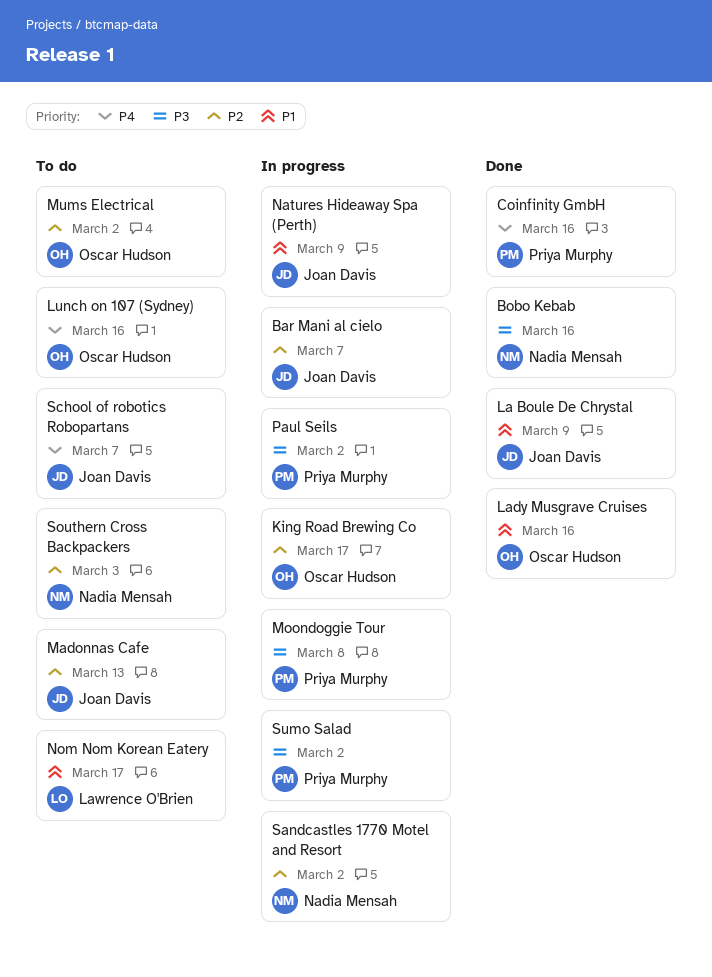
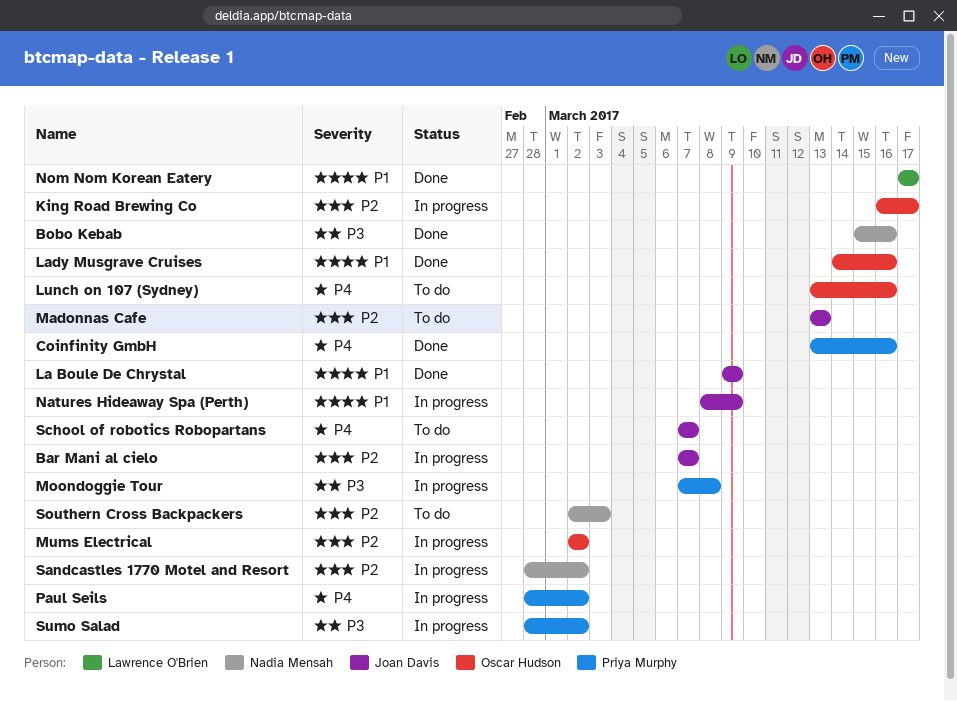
Mums Electrical, status: To do -> In progress
Nom Nom Korean Eatery, status: To do -> Done
Paul Seils, priority: P3 -> P4

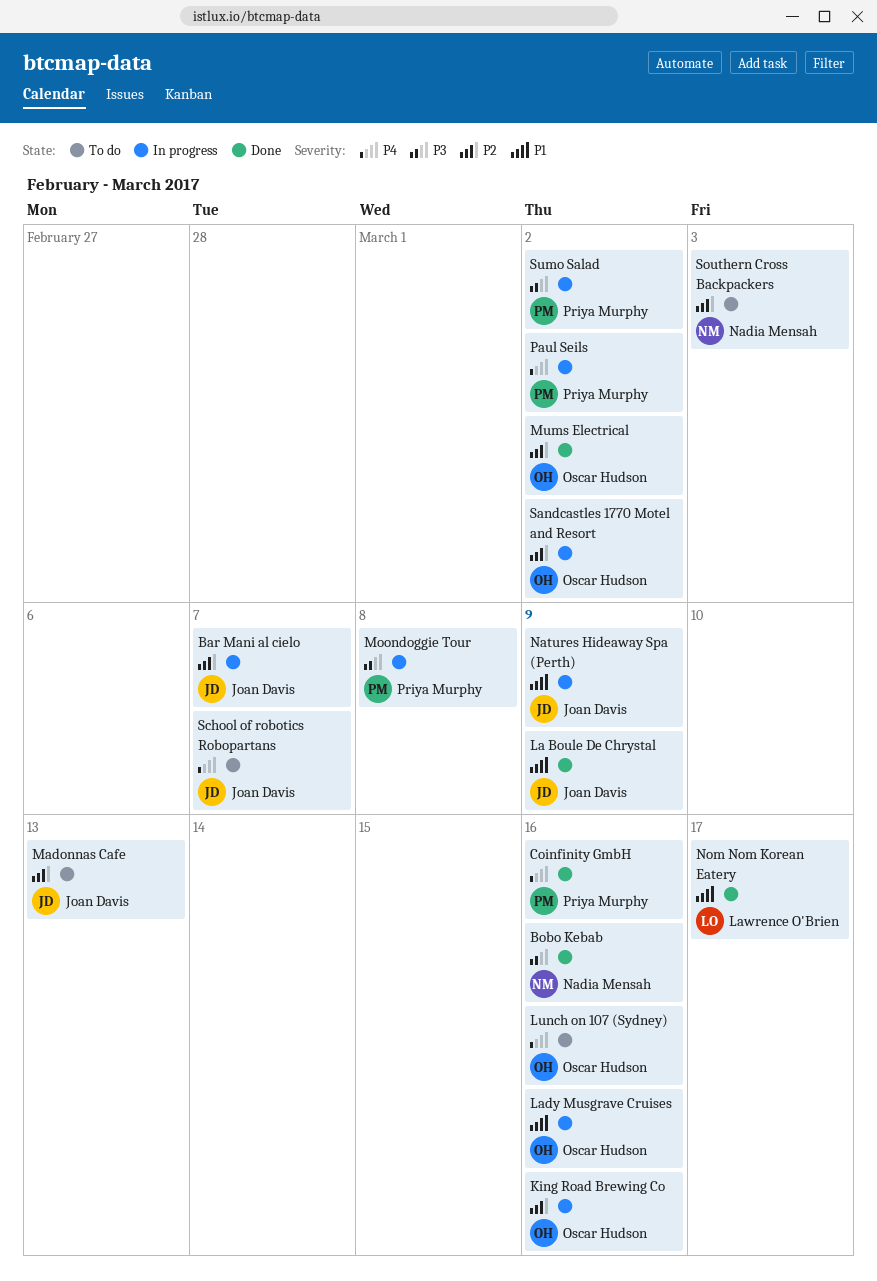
King Road Brewing Co, due: Mar 17 -> Mar 16
Lady Musgrave Cruises, status: Done -> In progress
Mums Electrical, status: In progress -> Done
Sandcastles 1770 Motel and Resort, owner: Nadia Mensah -> Oscar Hudson

